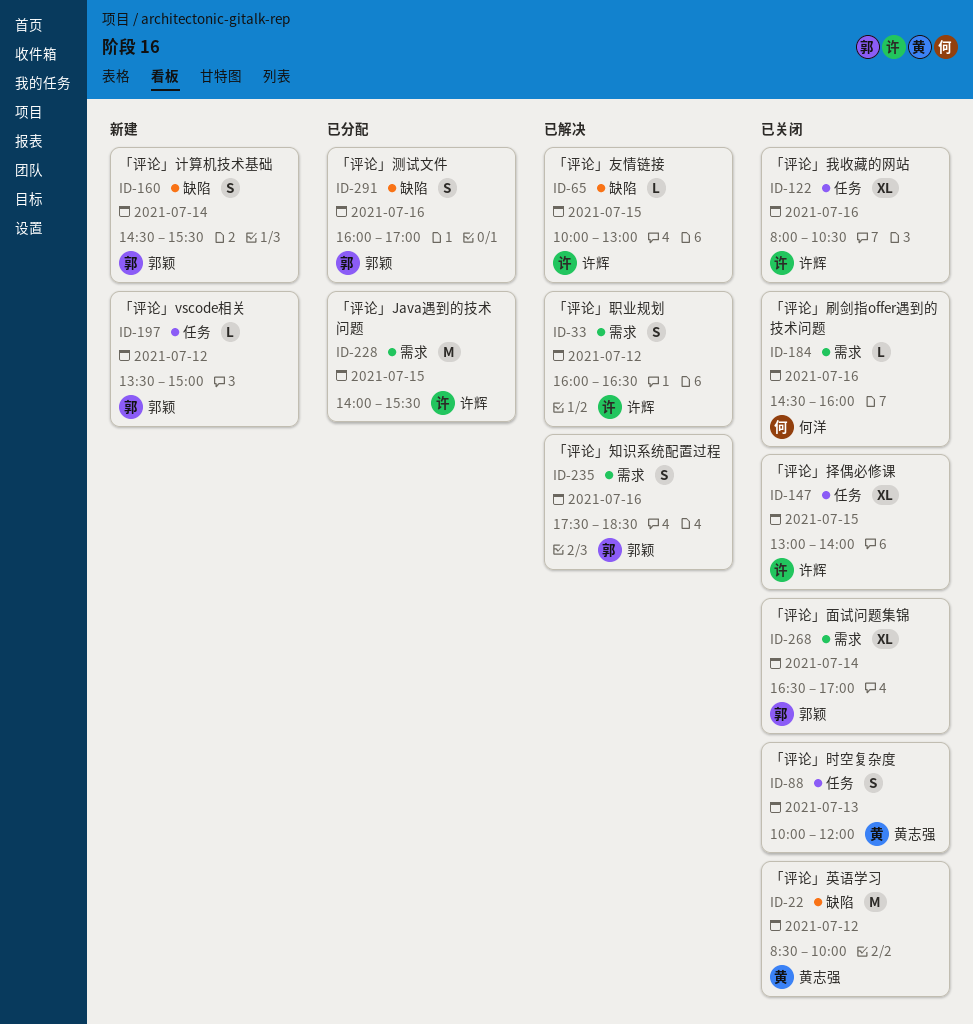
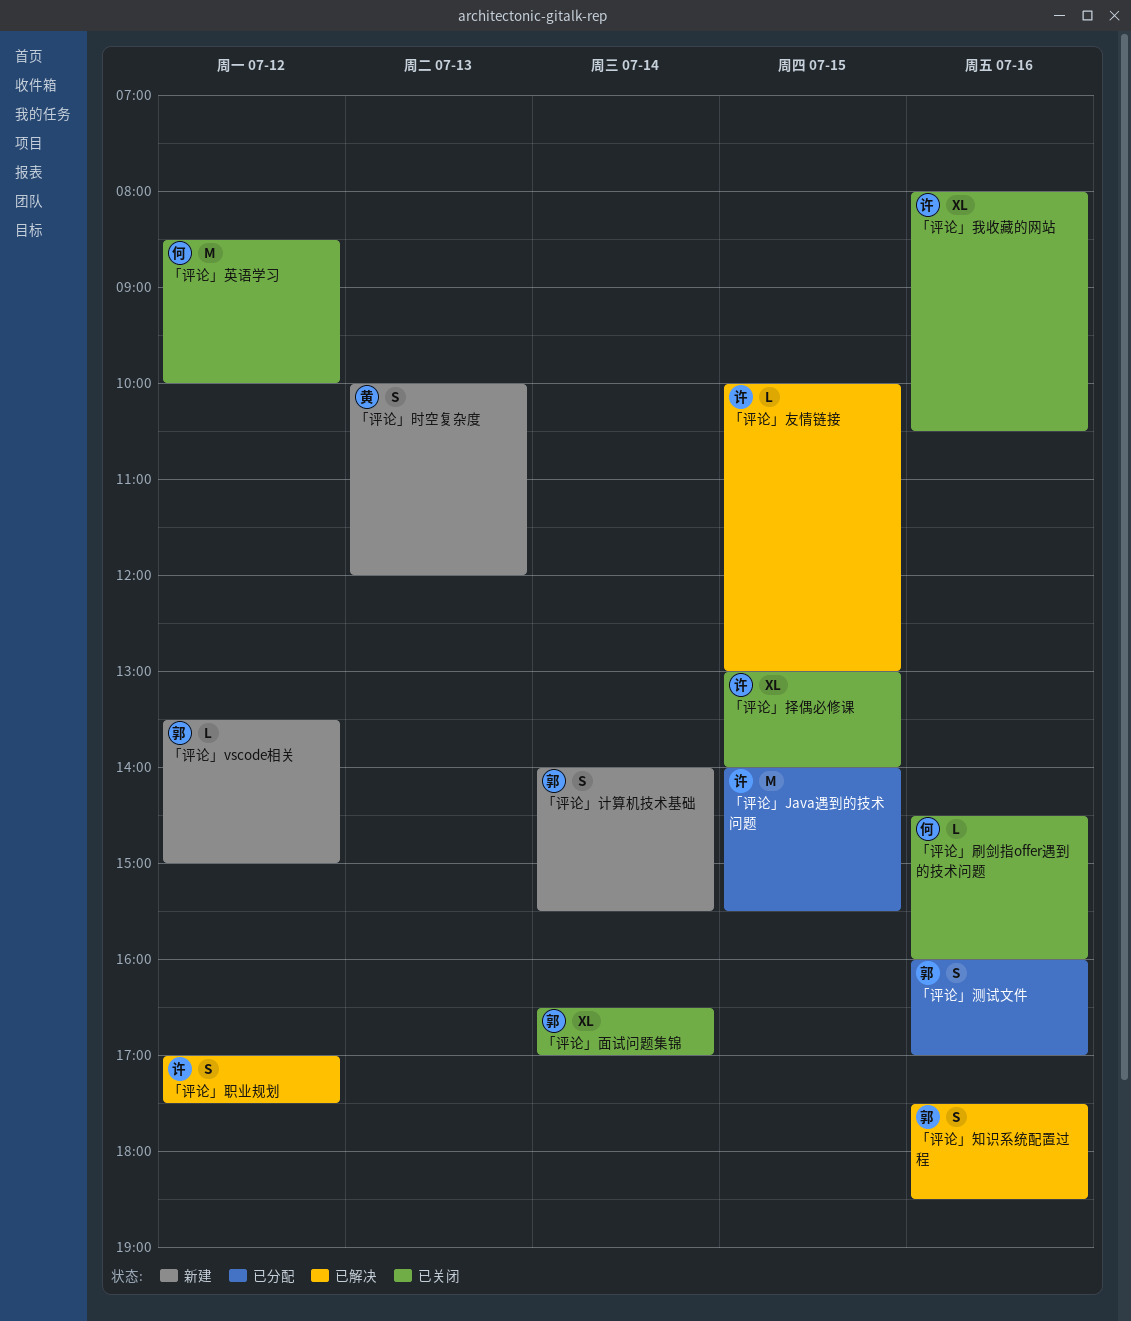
「评论」时空复杂度, status: 已关闭 -> 新建
「评论」职业规划, begins: 16:00 -> 17:00
「评论」职业规划, ends: 16:30 -> 17:30
「评论」英语学习, owner: 黄志强 -> 何洋
「评论」计算机技术基础, begins: 14:30 -> 14:00

